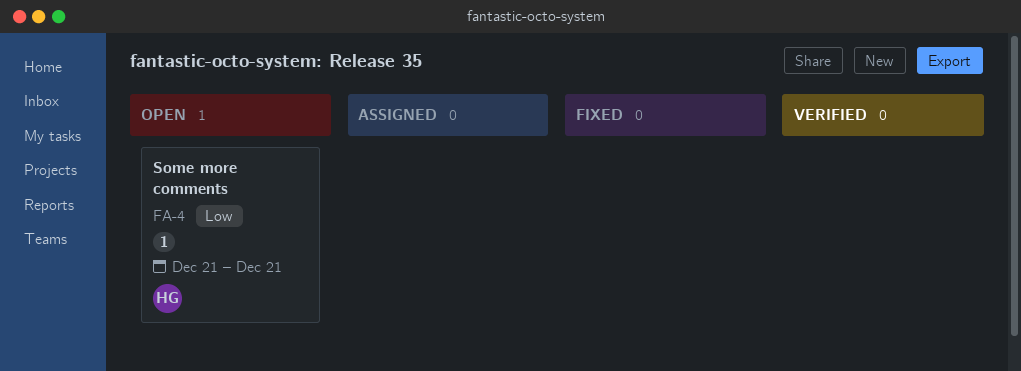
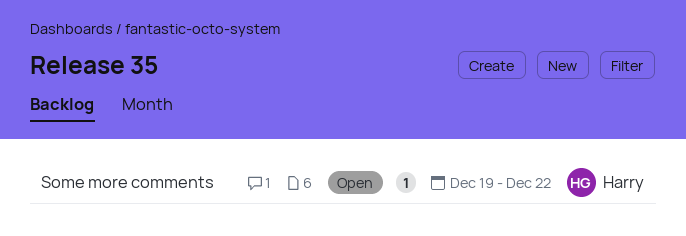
Some more comments, start: Dec 21 -> Dec 19
Some more comments, due: Dec 21 -> Dec 22

